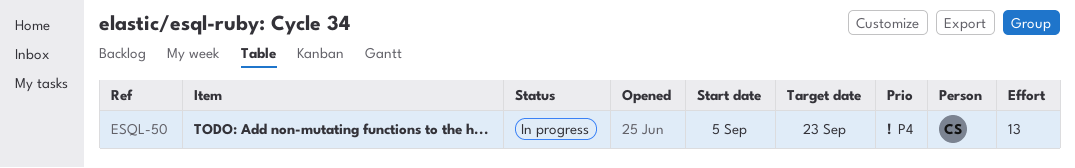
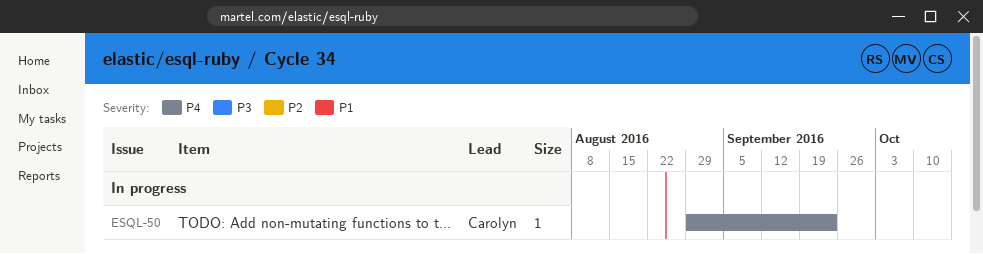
ESQL-50, estimate: 13 -> 1
ESQL-50, start: Sep 5 -> Aug 29

